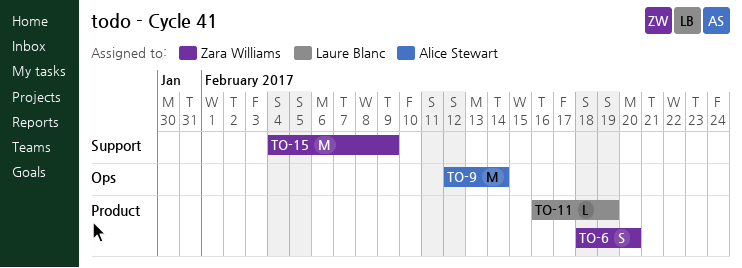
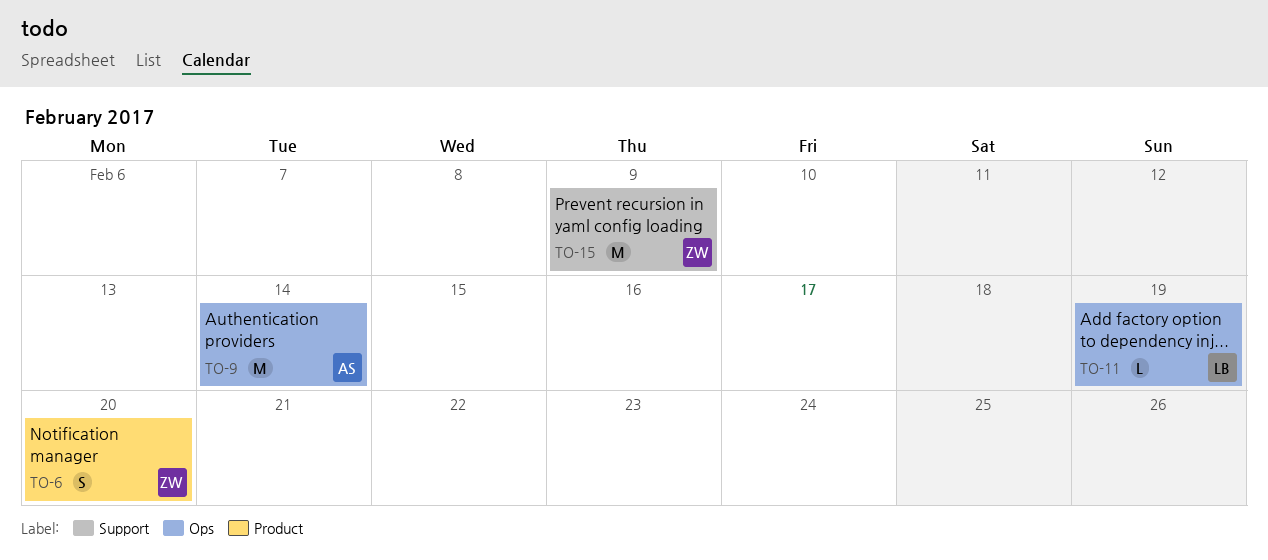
TO-11, label: Product -> Ops

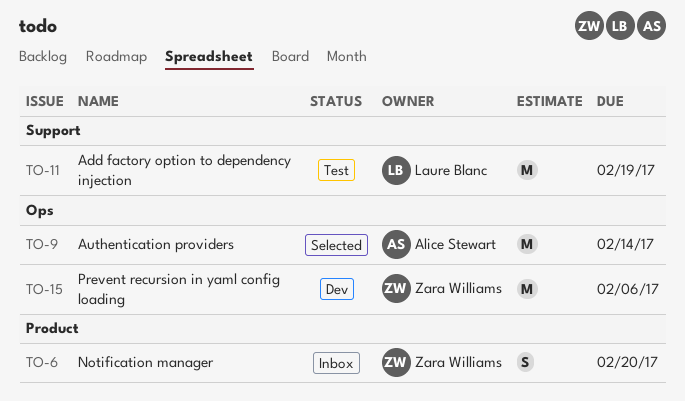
TO-11, label: Ops -> Support
TO-11, estimate: L -> M
TO-15, label: Support -> Ops
TO-15, due: Feb 9 -> Feb 6

